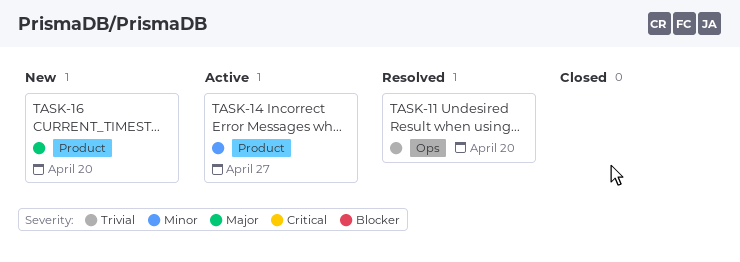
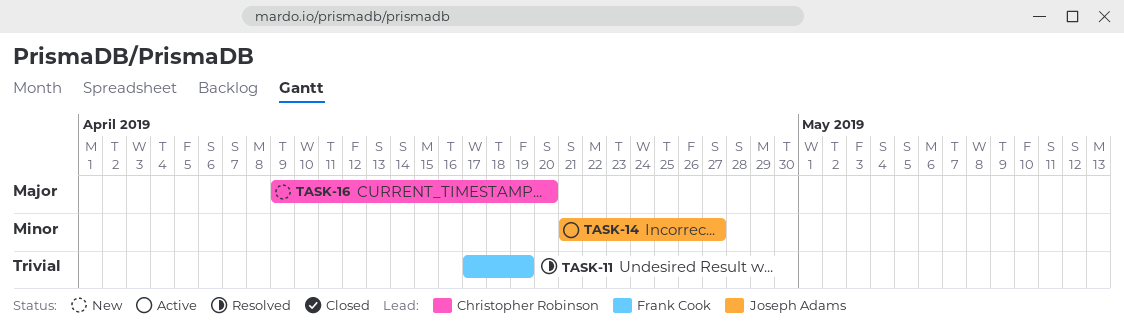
TASK-11, due: Apr 20 -> Apr 19

